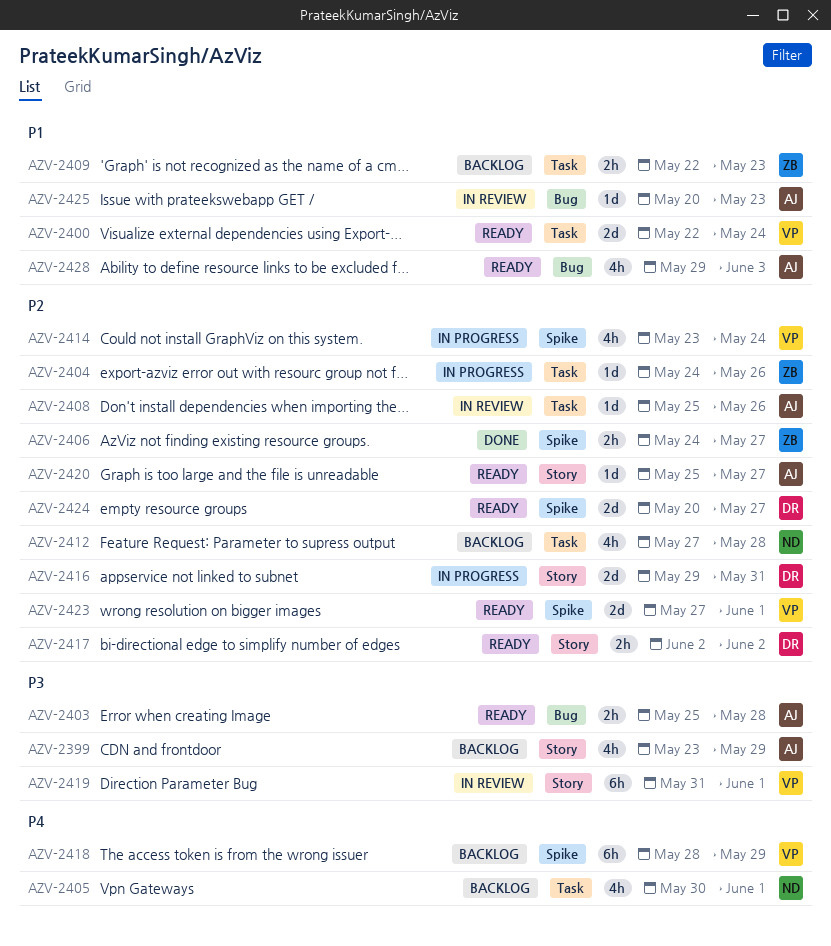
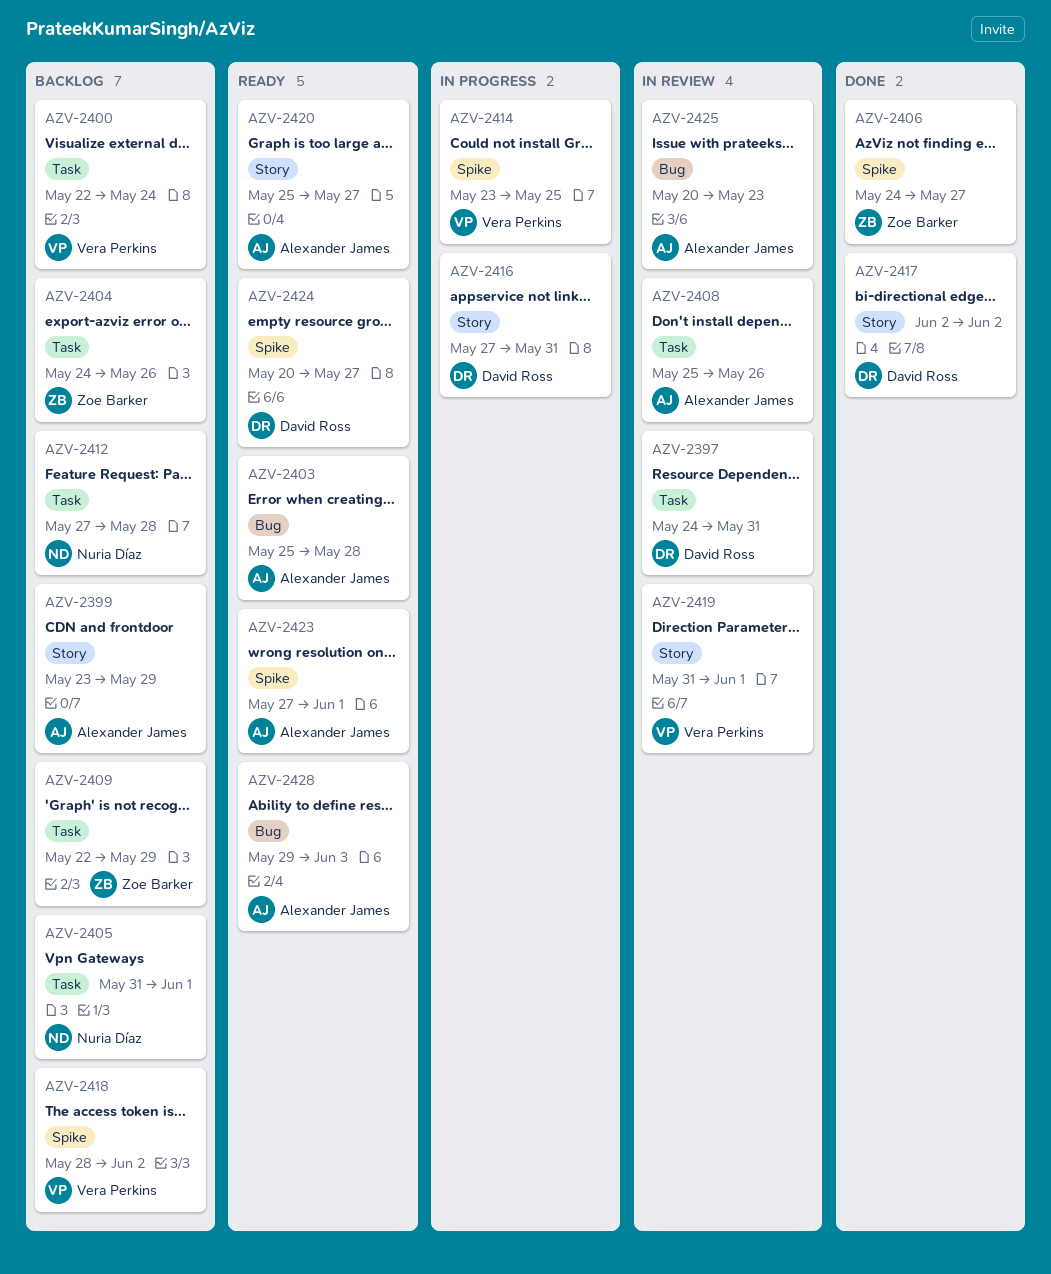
AZV-2397: none -> present
AZV-2400, status: Ready -> Backlog
AZV-2404, status: In progress -> Backlog
AZV-2405, start: May 30 -> May 31
AZV-2409, due: May 23 -> May 29
AZV-2414, due: May 24 -> May 25
AZV-2416, start: May 29 -> May 27
AZV-2417, status: Ready -> Done
AZV-2418, due: May 29 -> Jun 2
AZV-2423, owner: Vera Perkins -> Alexander James

